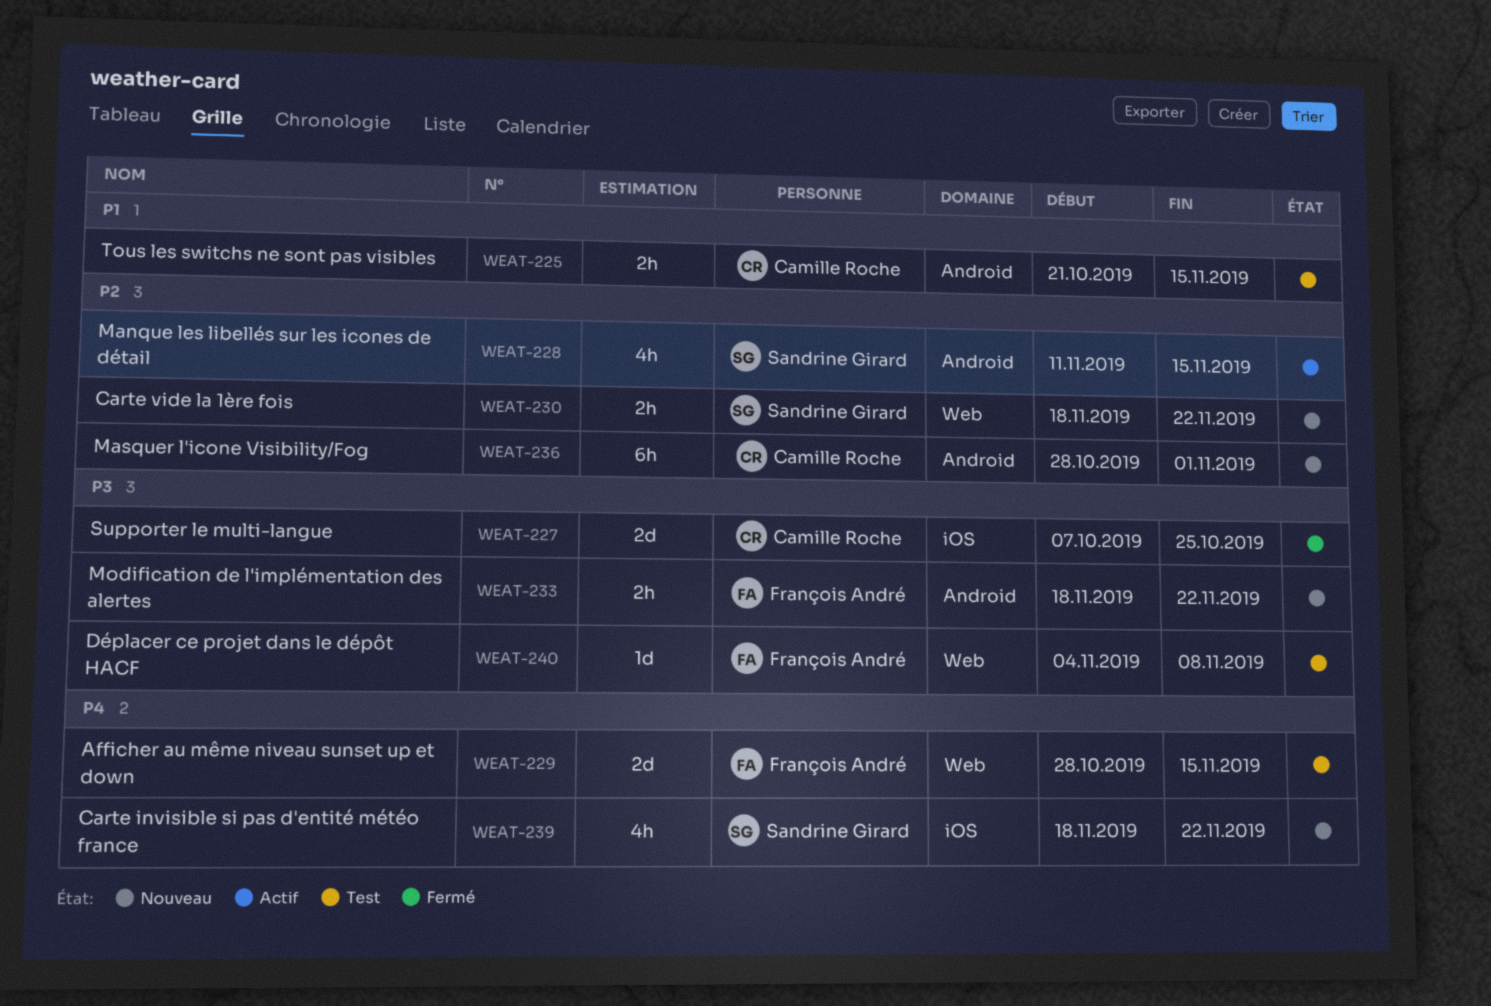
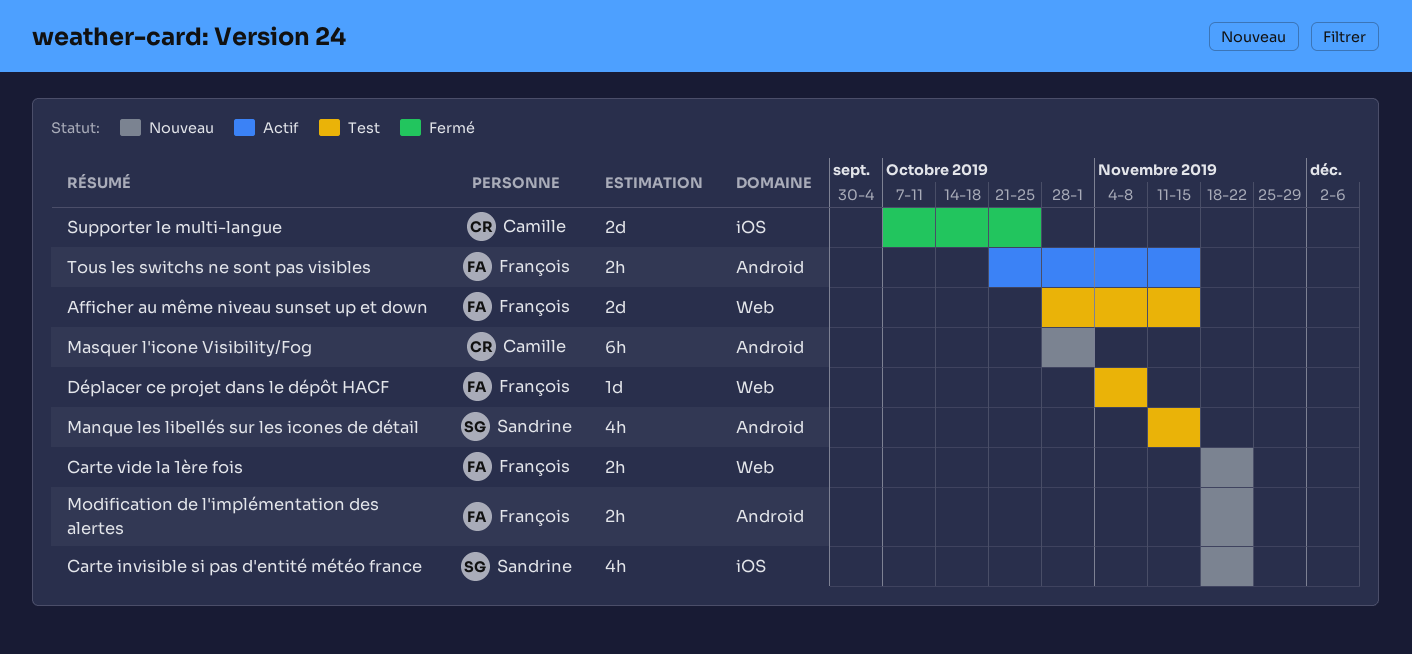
Carte vide la 1ère fois, owner: Sandrine Girard -> François André
Manque les libellés sur les icones de détail, status: Actif -> Test
Tous les switchs ne sont pas visibles, status: Test -> Actif
Tous les switchs ne sont pas visibles, owner: Camille Roche -> François André

